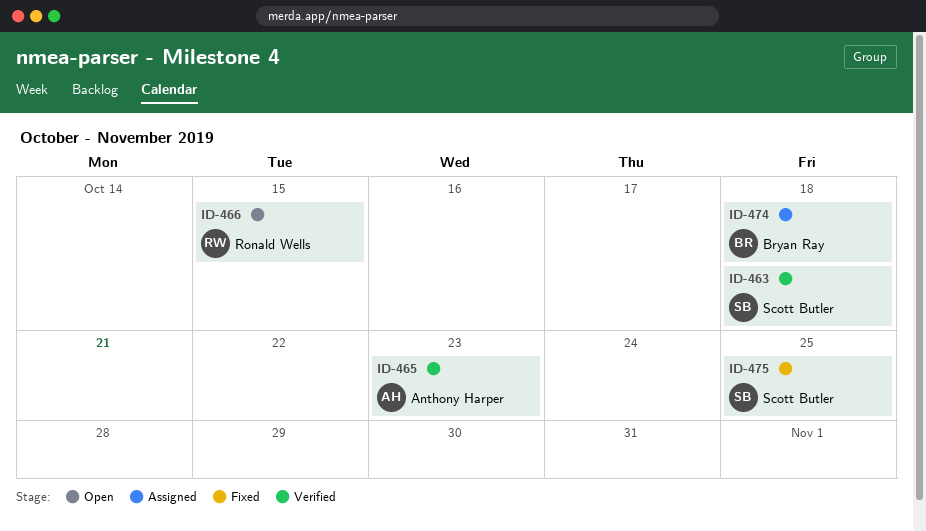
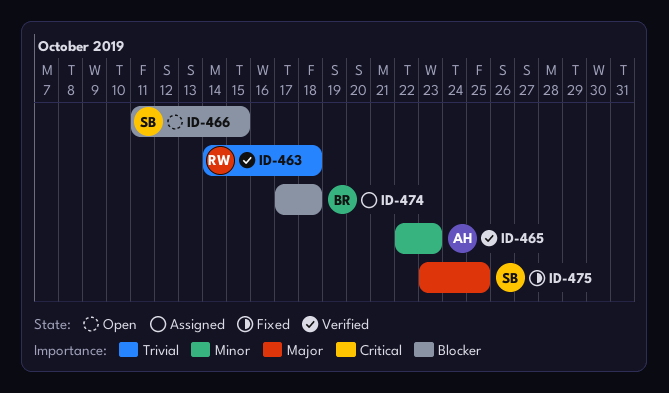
ID-463, owner: Scott Butler -> Ronald Wells
ID-466, owner: Ronald Wells -> Scott Butler

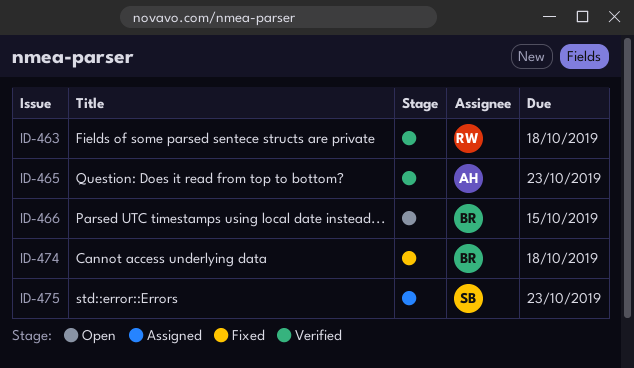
ID-466, owner: SB -> BR
ID-474, status: Assigned -> Fixed
ID-475, status: Fixed -> Assigned
ID-475, due: Oct 25 -> Oct 23

